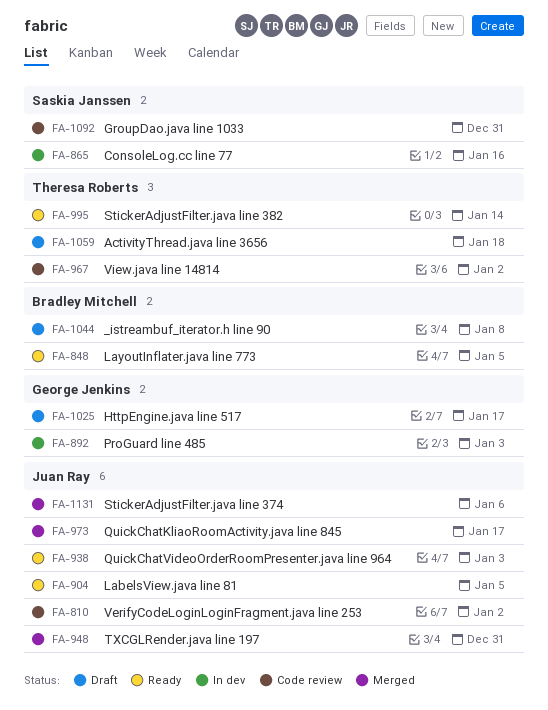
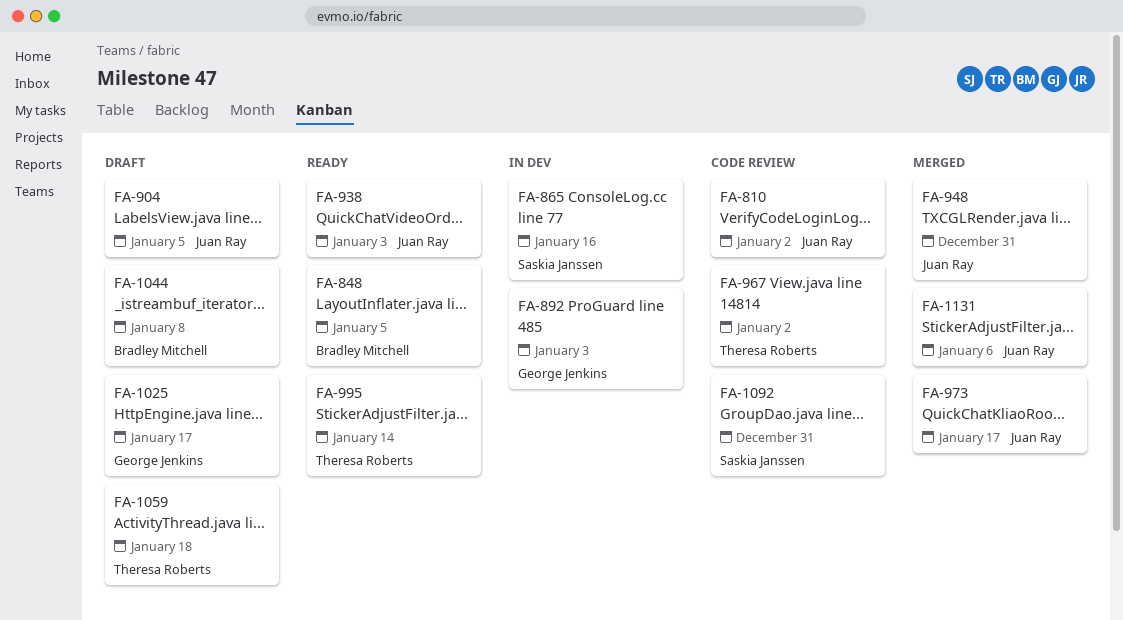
FA-904, status: Ready -> Draft

